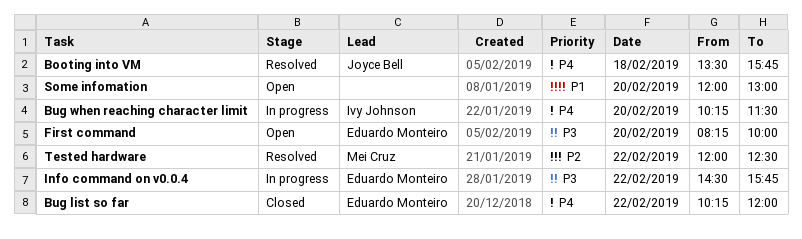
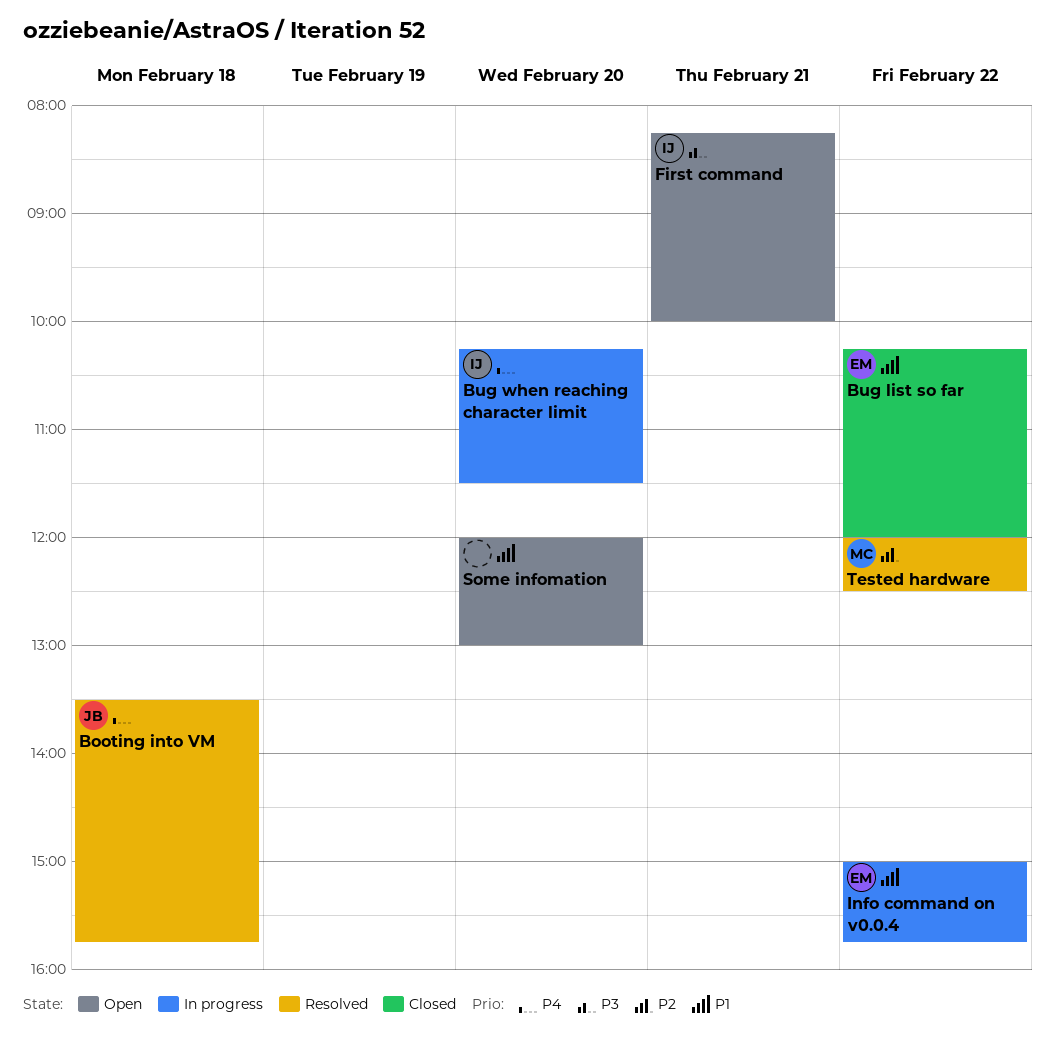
Bug list so far, priority: P4 -> P1
First command, owner: Eduardo Monteiro -> Ivy Johnson
First command, day: Feb 20 -> Feb 21
Info command on v0.0.4, priority: P3 -> P1
Info command on v0.0.4, begins: 14:30 -> 15:00

